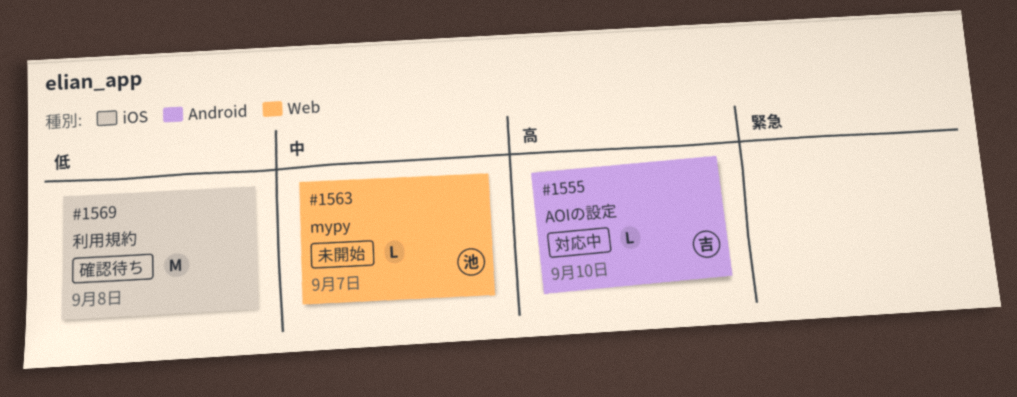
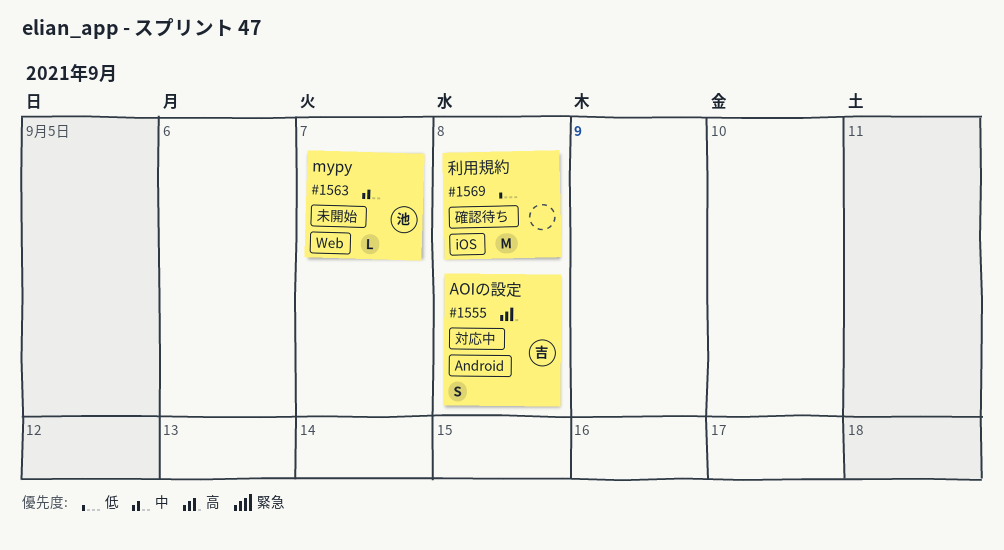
#1555, estimate: L -> S
#1555, due: Sep 10 -> Sep 8

